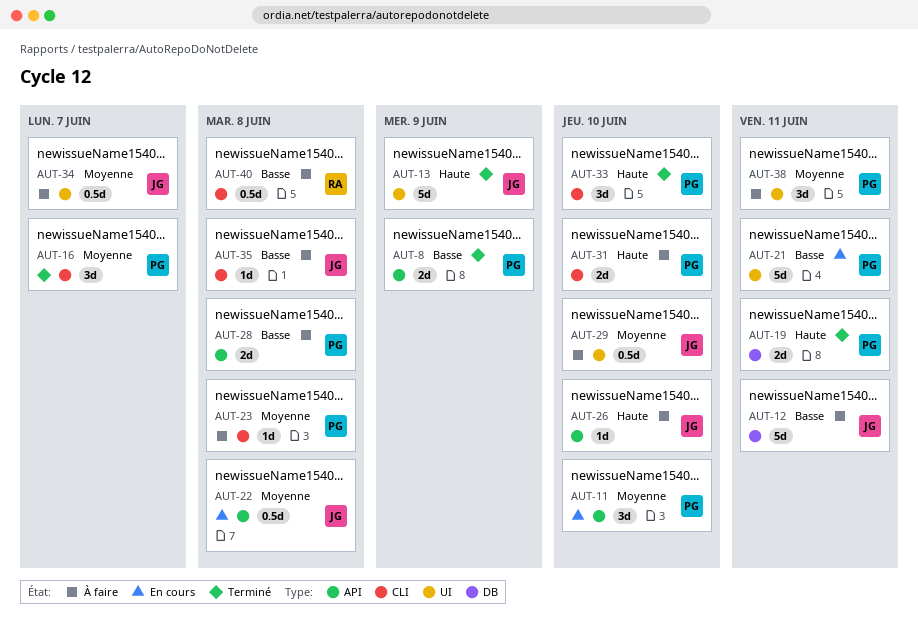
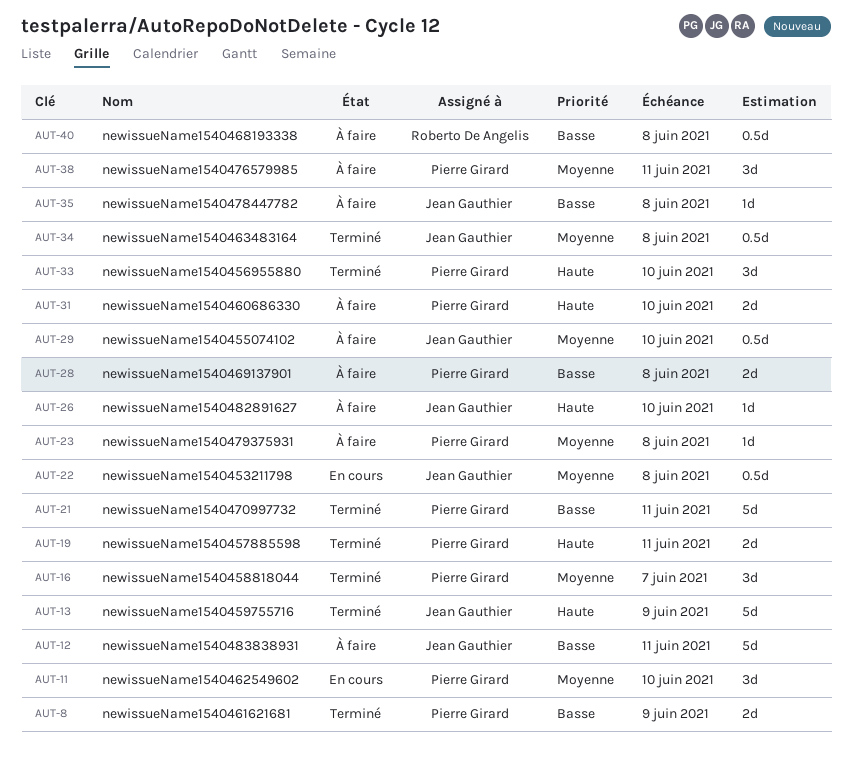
AUT-21, status: En cours -> Terminé
AUT-34, status: À faire -> Terminé
AUT-34, due: Jun 7 -> Jun 8

